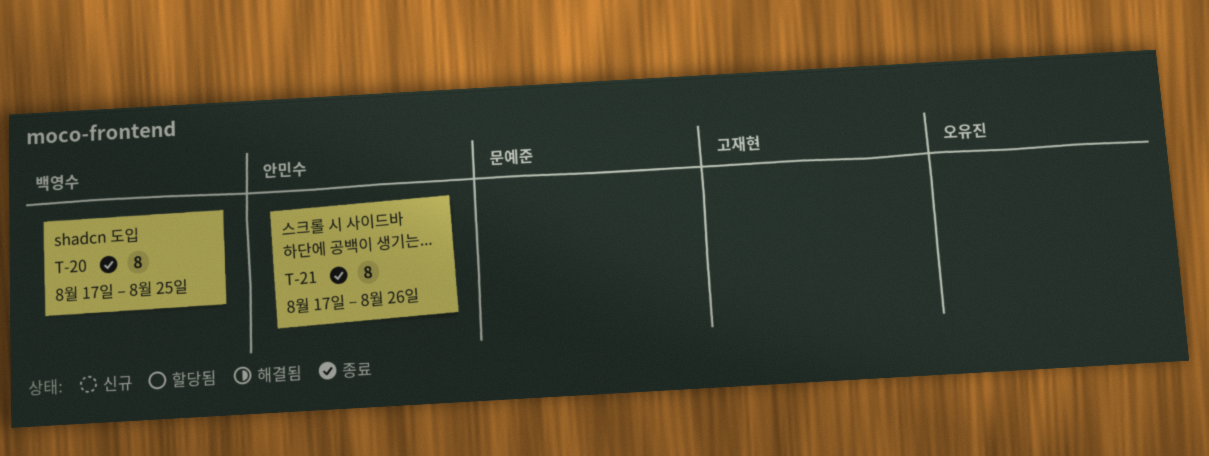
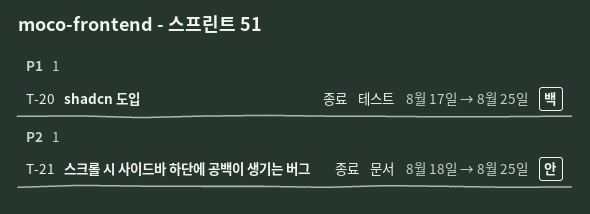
T-21, start: Aug 17 -> Aug 18
T-21, due: Aug 26 -> Aug 25

